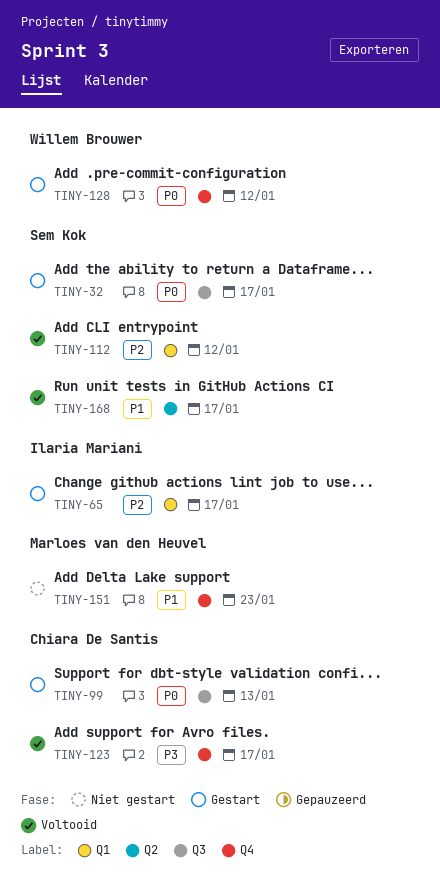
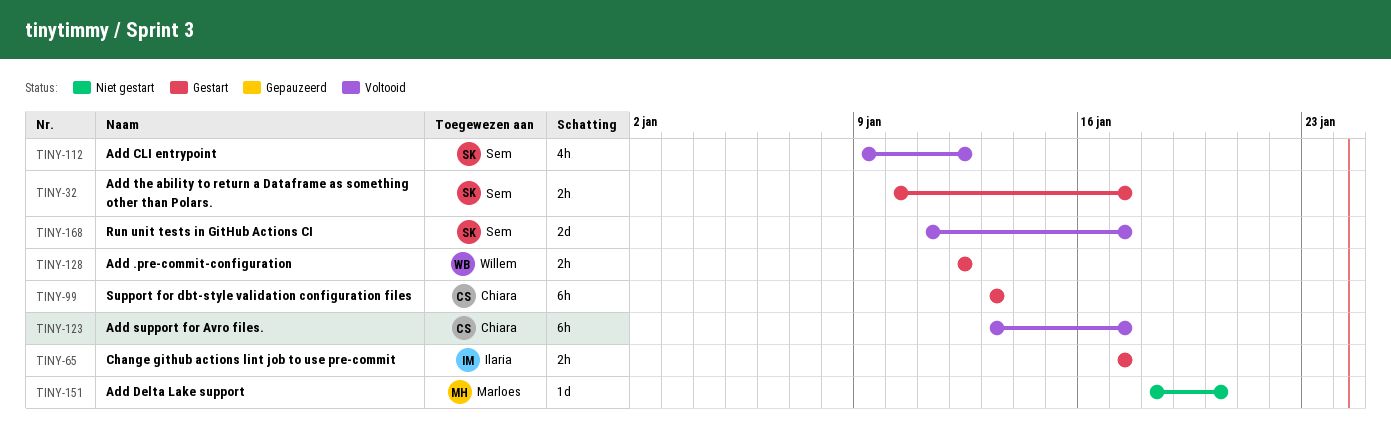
TINY-151, due: Jan 23 -> Jan 20

